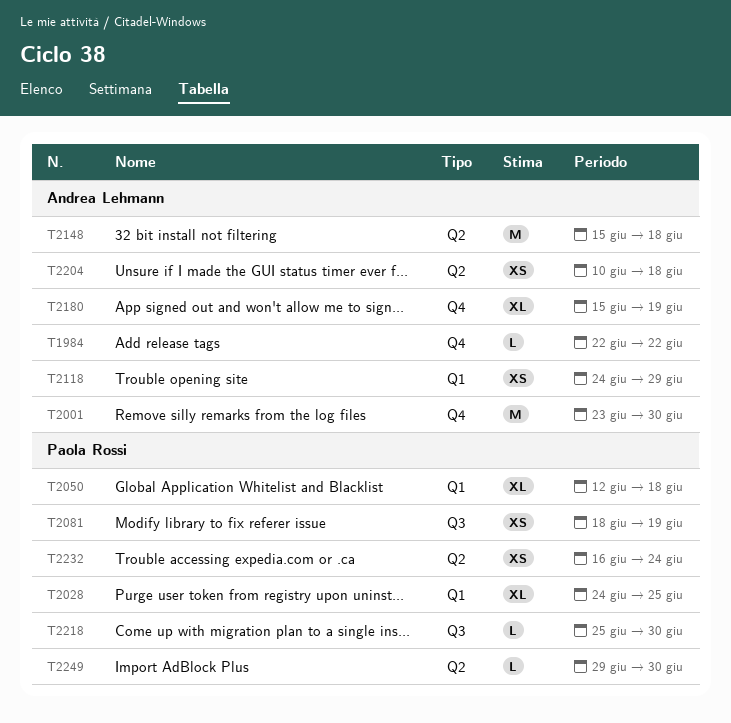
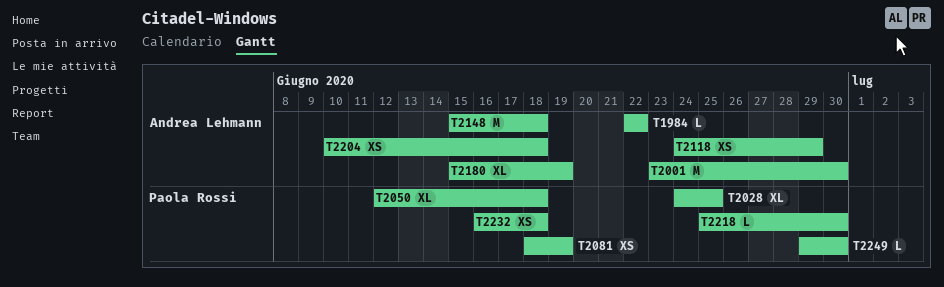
T2232, due: Jun 24 -> Jun 18

